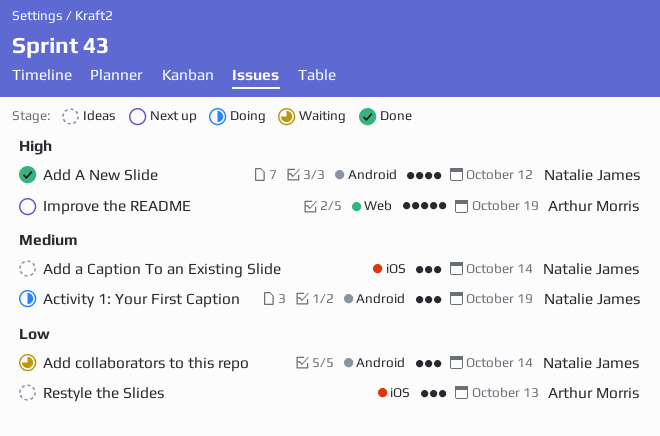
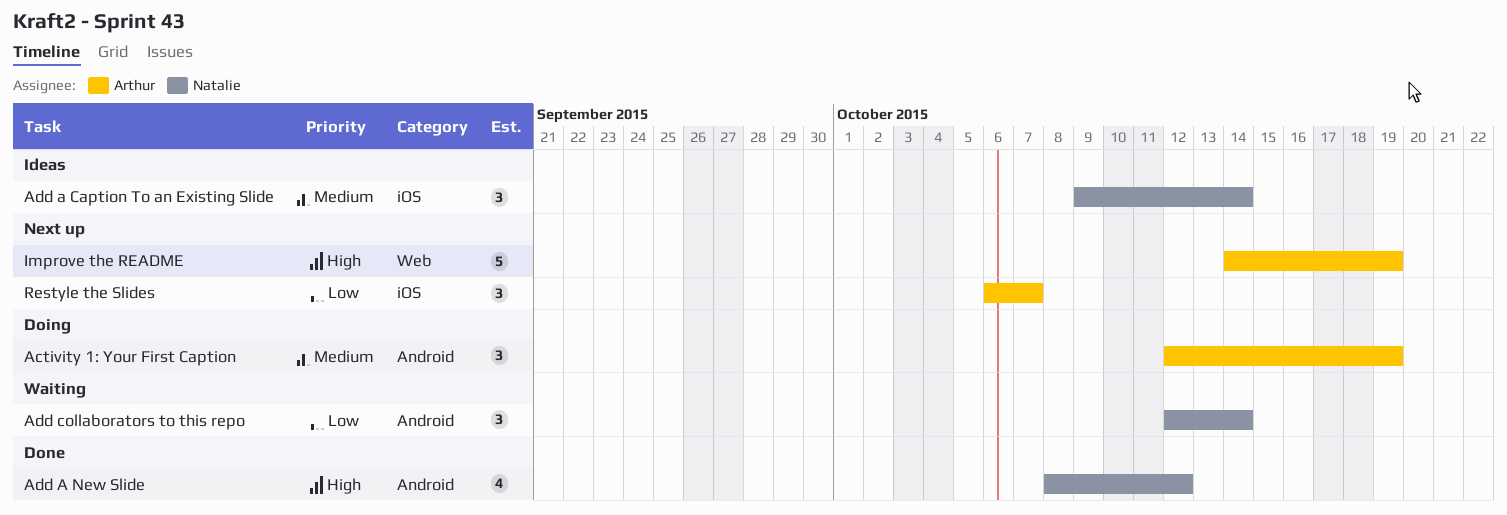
Activity 1: Your First Caption, owner: Natalie James -> Arthur Morris
Restyle the Slides, status: Ideas -> Next up
Restyle the Slides, due: Oct 13 -> Oct 7

